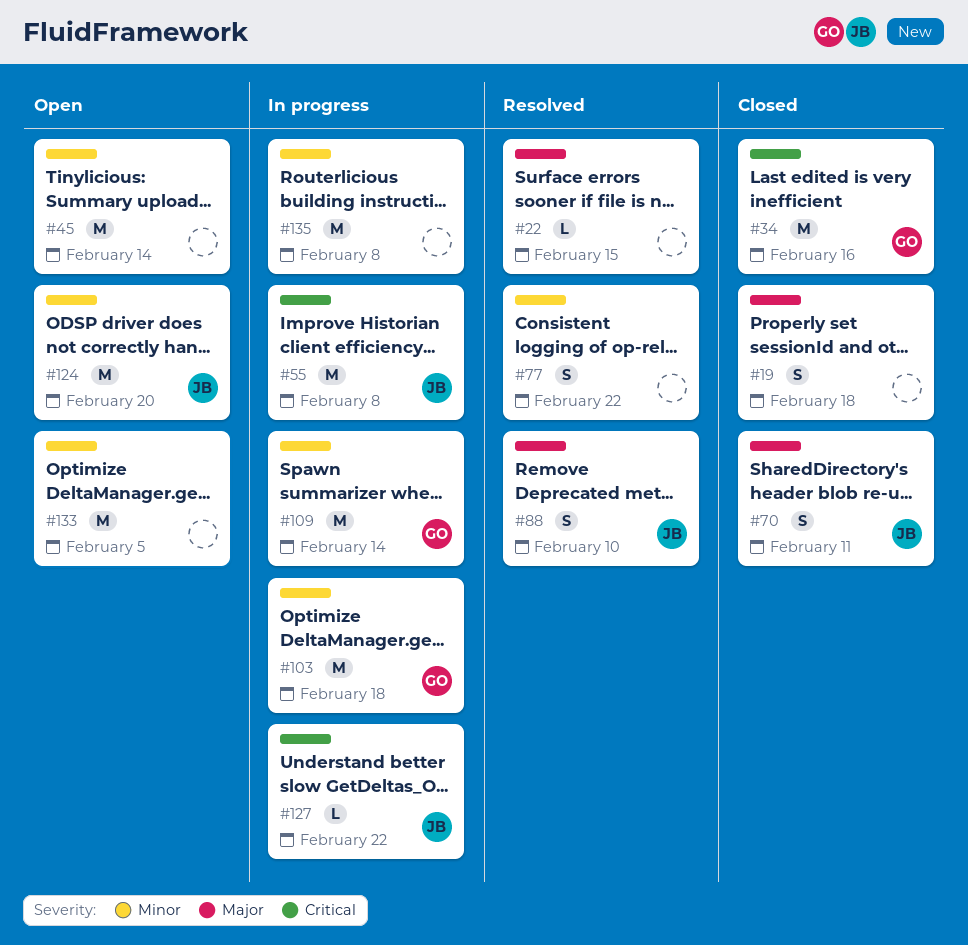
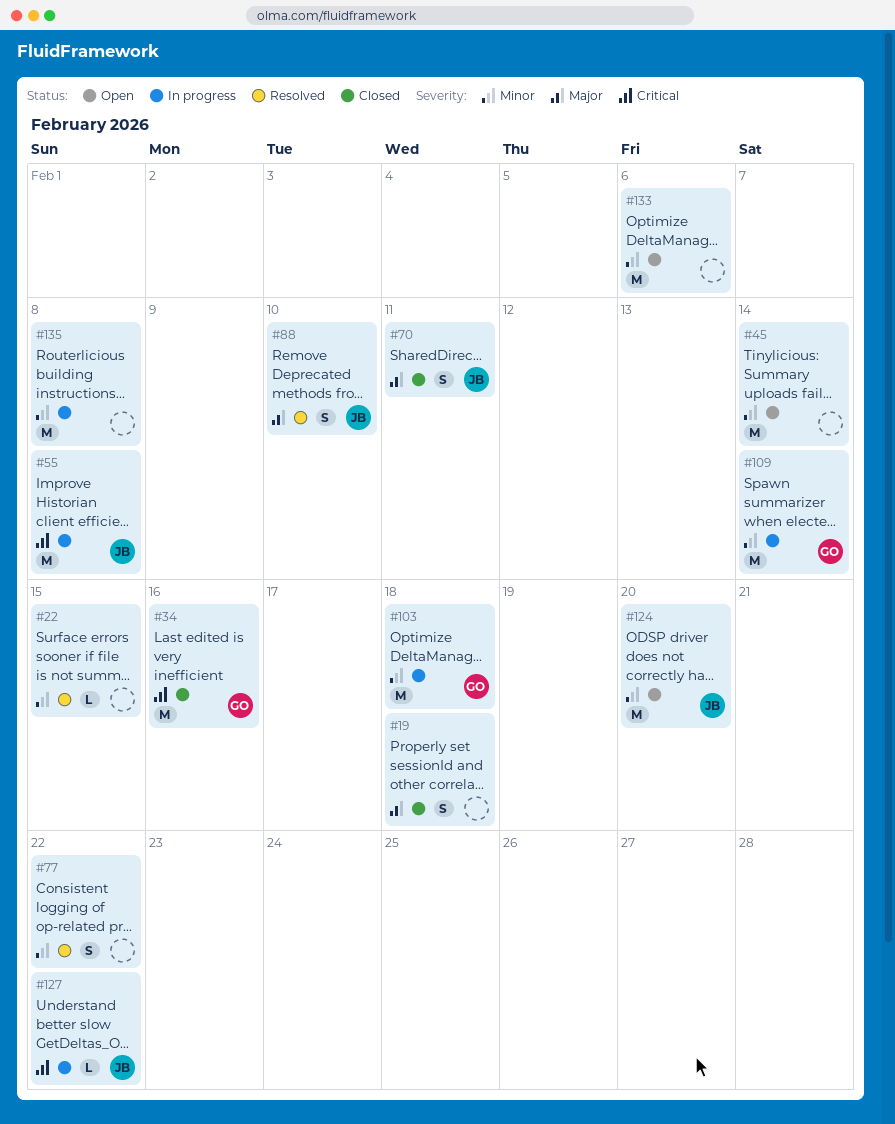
#22, priority: Major -> Minor
#133, due: Feb 5 -> Feb 6

